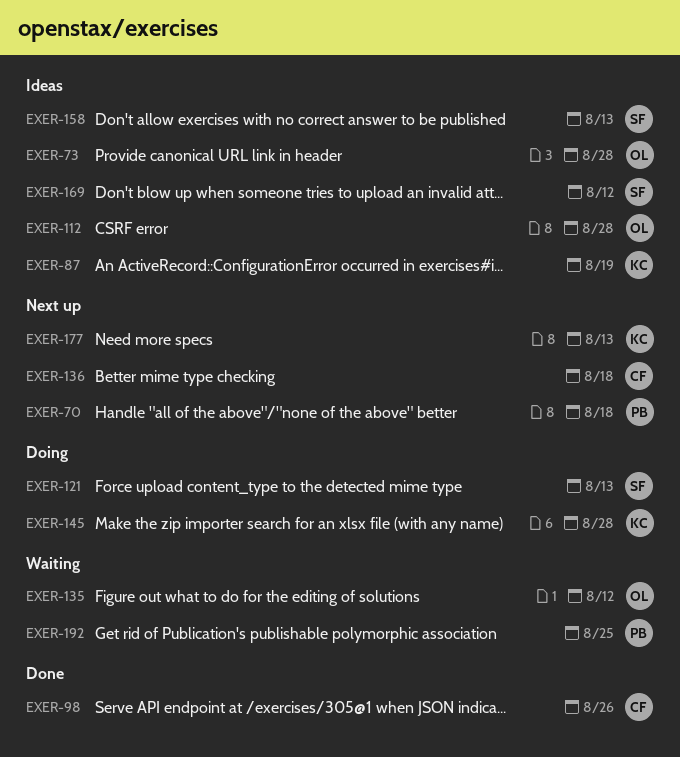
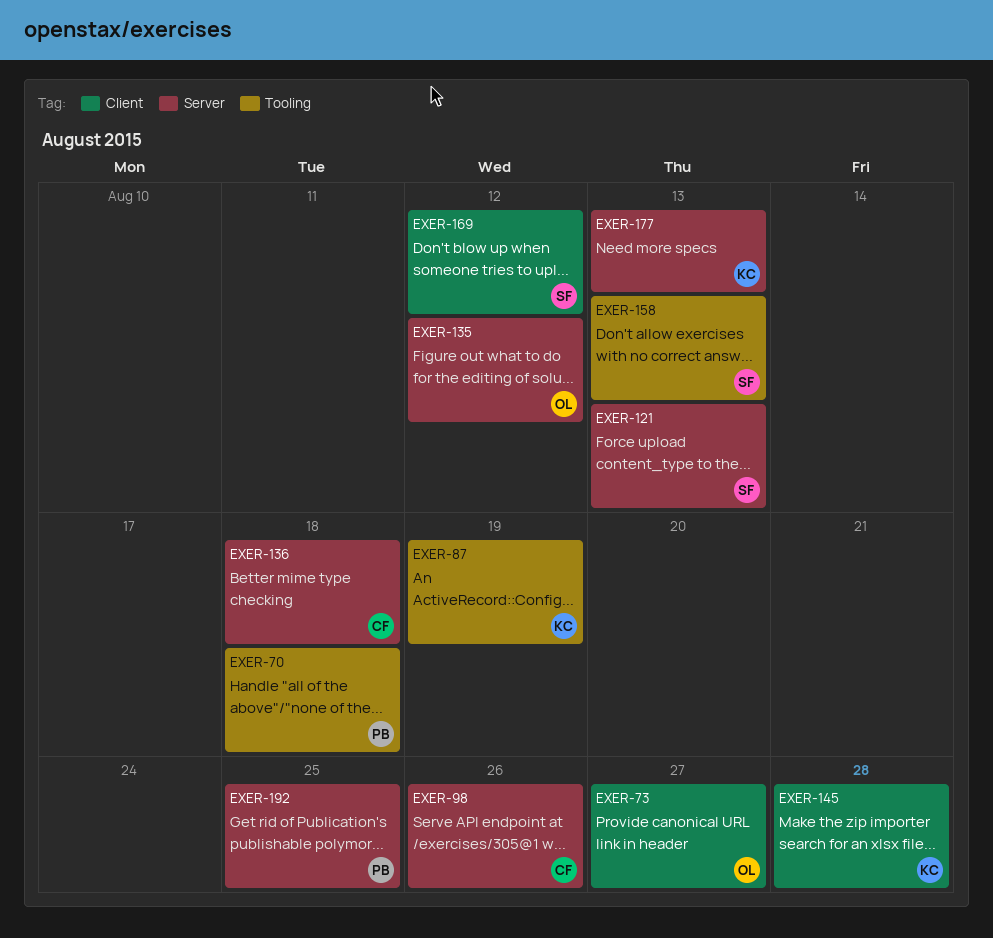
EXER-73, due: Aug 28 -> Aug 27
EXER-112: present -> none

